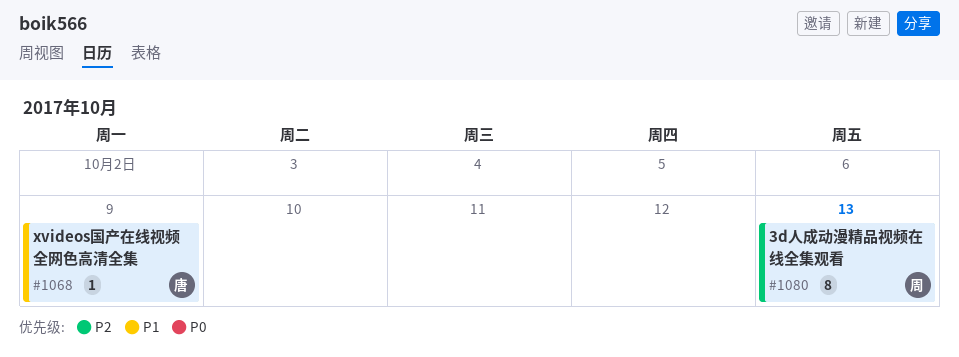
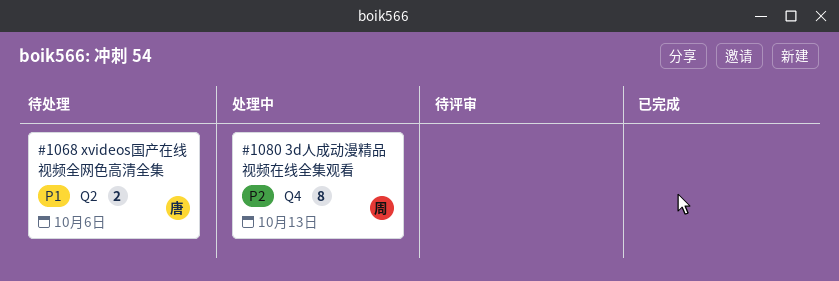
#1068, estimate: 1 -> 2
#1068, due: Oct 9 -> Oct 6

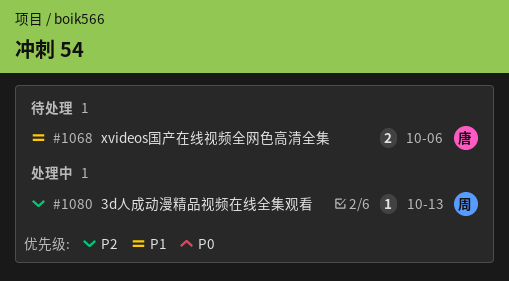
#1080, estimate: 8 -> 1

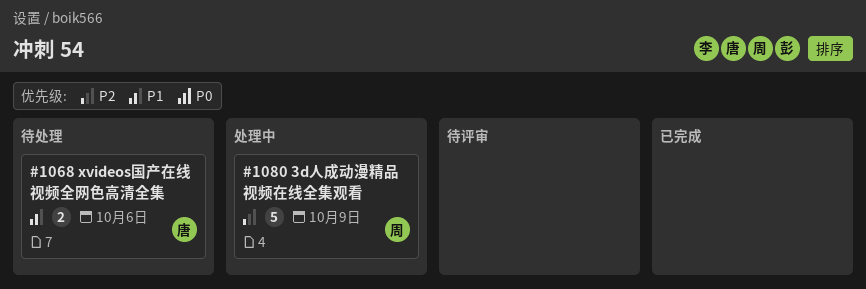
#1080, estimate: 1 -> 5
#1080, due: Oct 13 -> Oct 9

